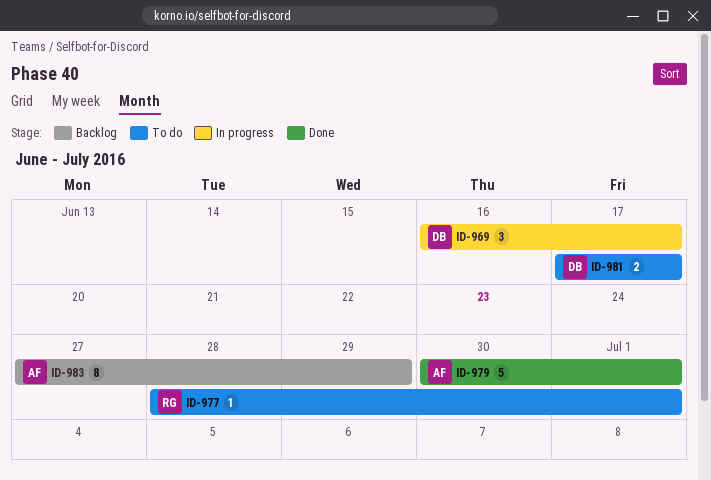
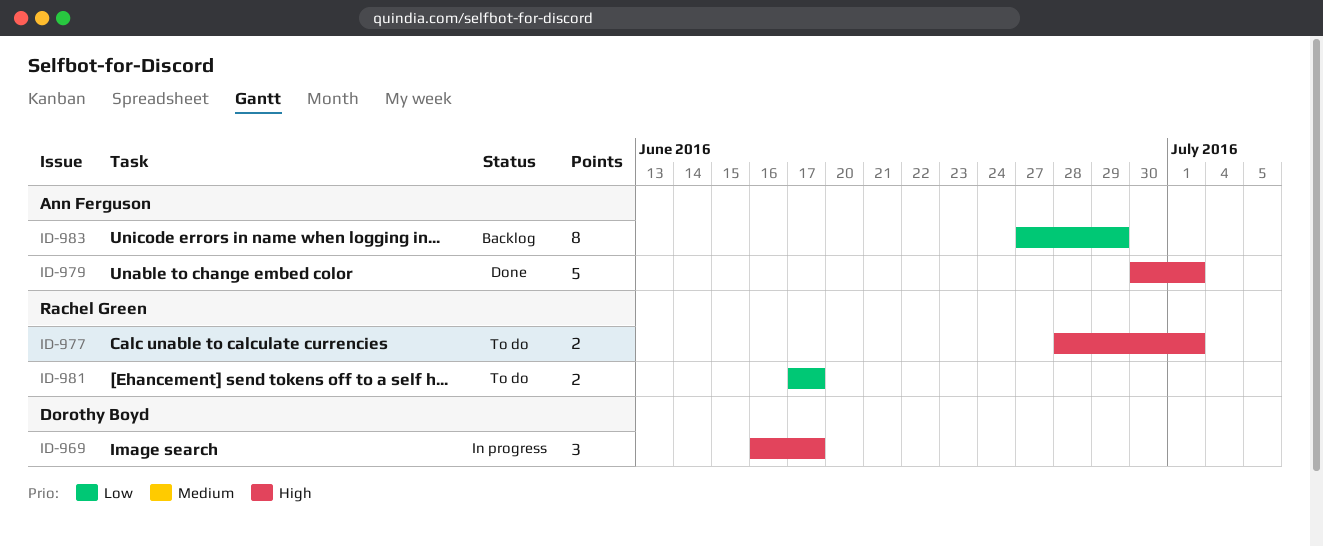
ID-977, estimate: 1 -> 2
ID-981, owner: Dorothy Boyd -> Rachel Green

